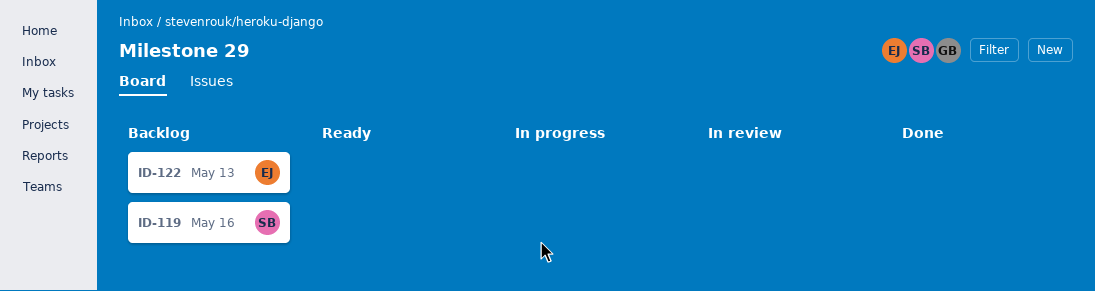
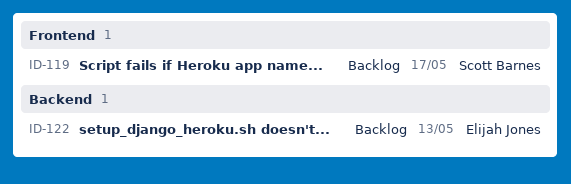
ID-119, due: May 16 -> May 17

